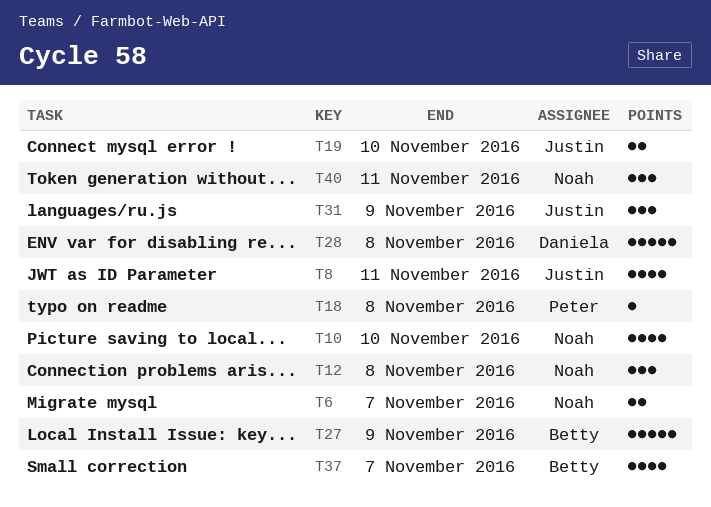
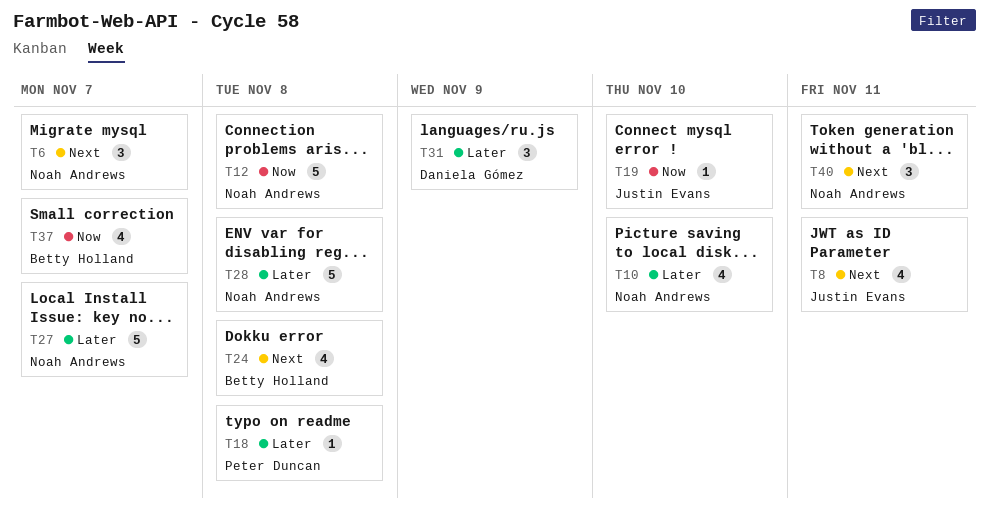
T6, estimate: 2 -> 3
T12, estimate: 3 -> 5
T19, estimate: 2 -> 1
T24: none -> present
T27, owner: Betty Holland -> Noah Andrews
T27, due: Nov 9 -> Nov 7
T28, owner: Daniela Gómez -> Noah Andrews
T31, owner: Justin Evans -> Daniela Gómez

